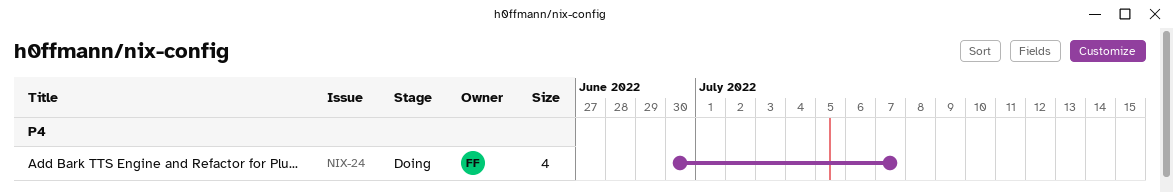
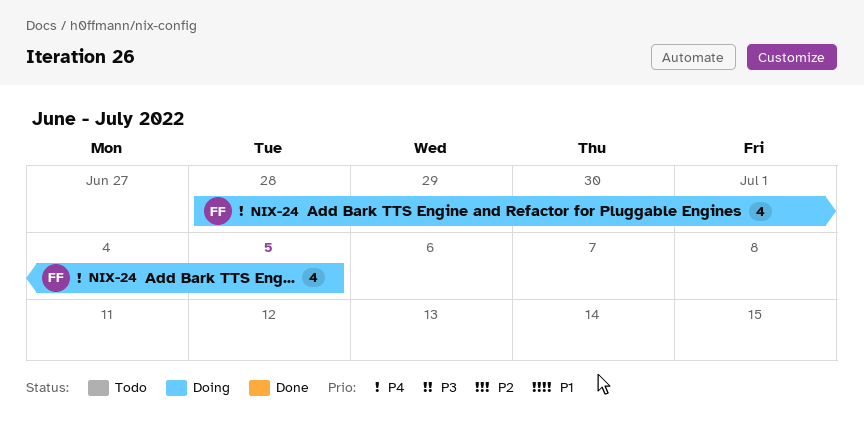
NIX-24, start: Jun 30 -> Jun 28
NIX-24, due: Jul 7 -> Jul 5

